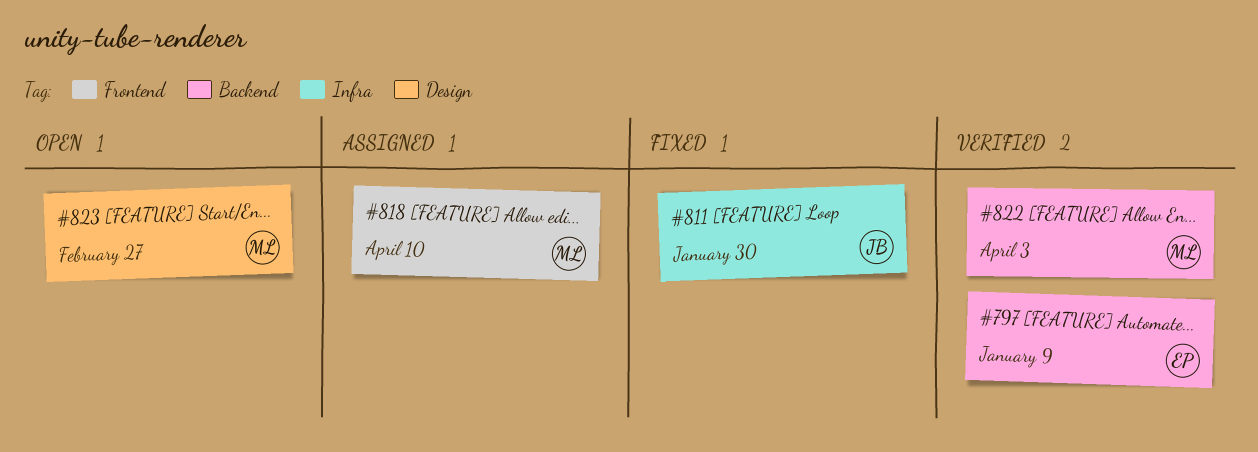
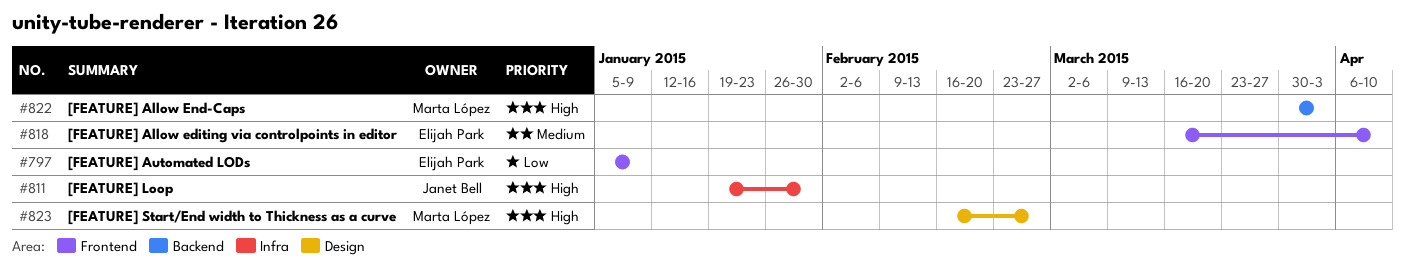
#797, label: Backend -> Frontend
#818, owner: Marta López -> Elijah Park

